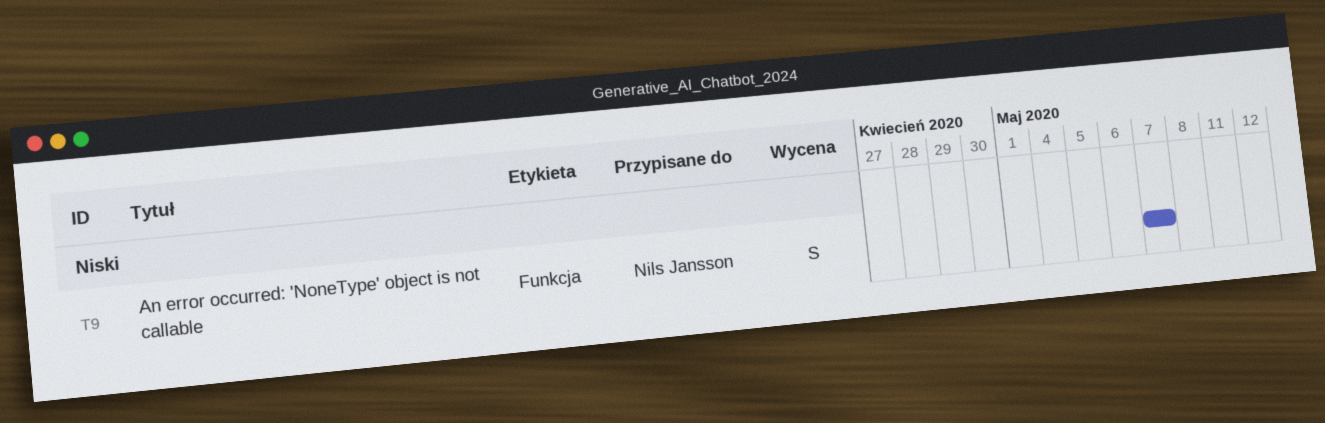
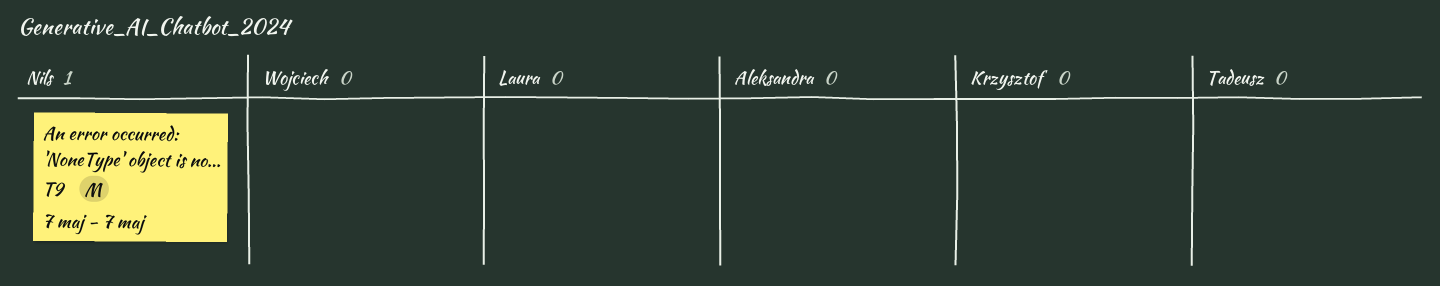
T9, estimate: S -> M

